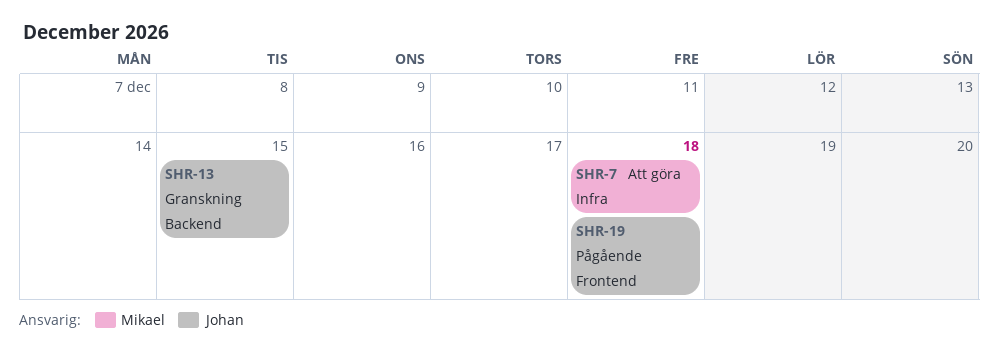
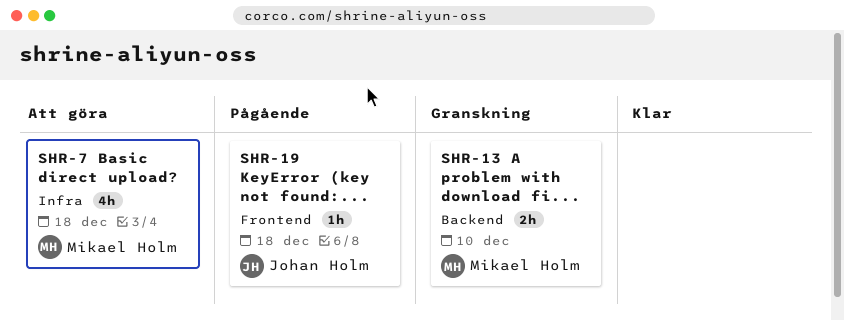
SHR-13, owner: Johan Holm -> Mikael Holm
SHR-13, due: Dec 15 -> Dec 10

